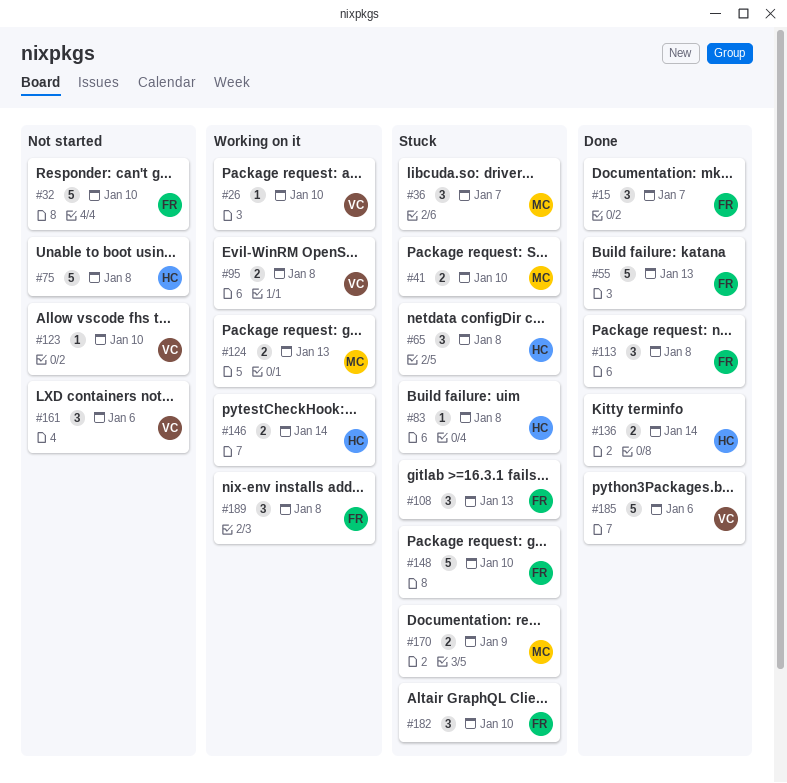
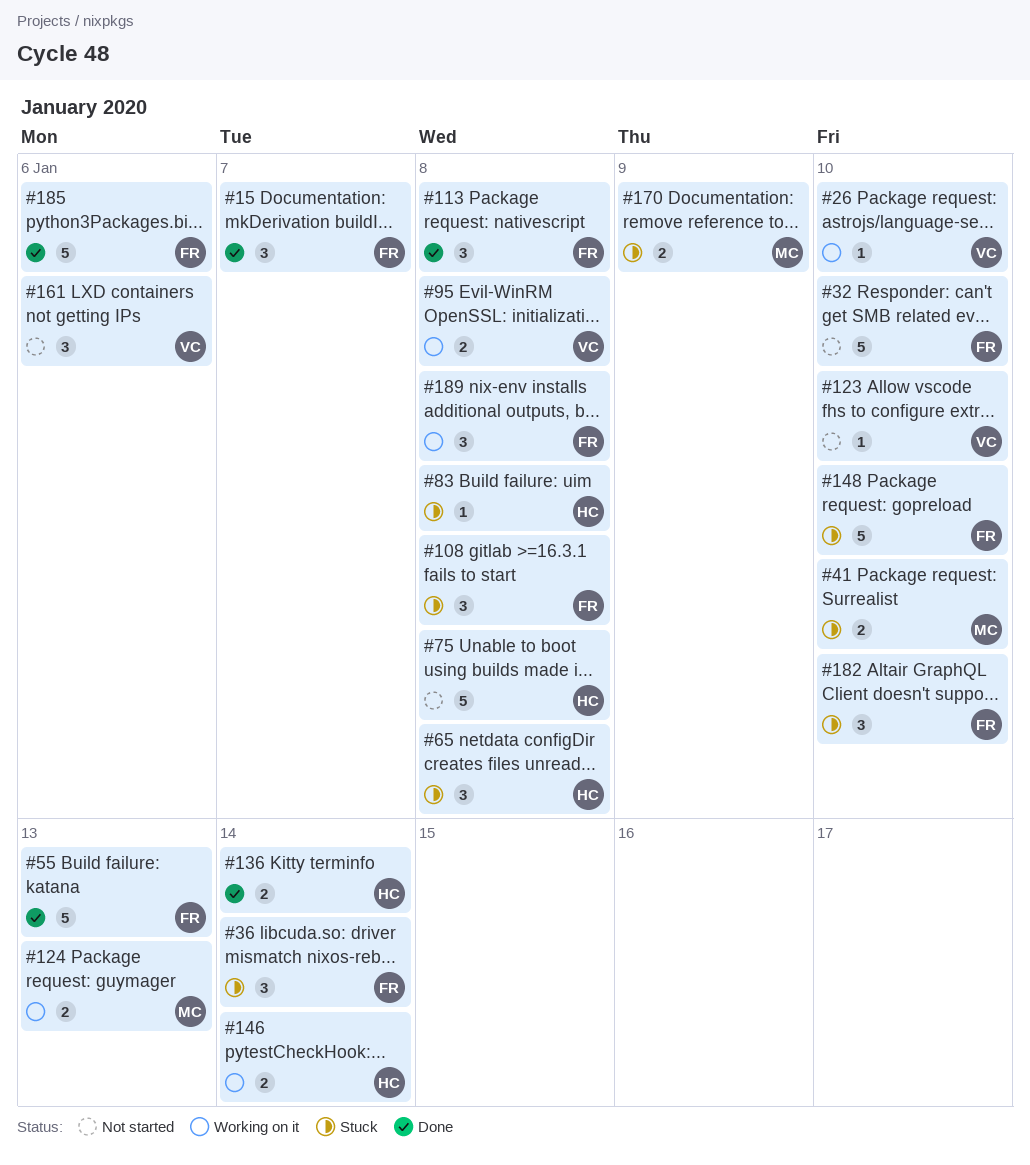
#36, owner: MC -> FR
#36, due: Jan 7 -> Jan 14
#108, due: Jan 13 -> Jan 8
#185, owner: VC -> FR

